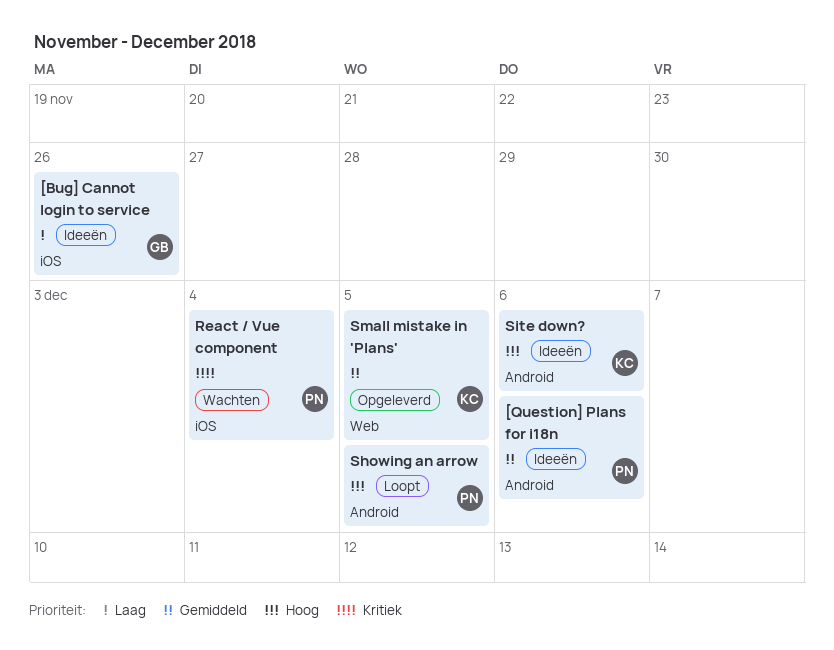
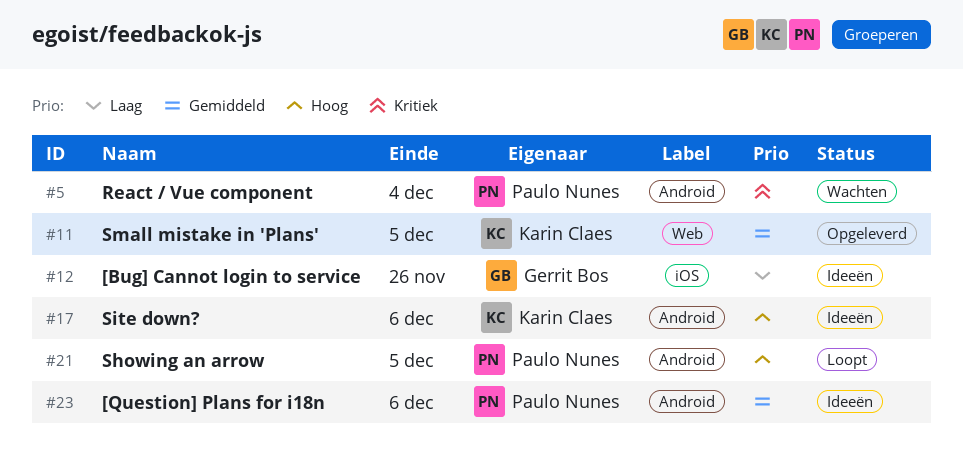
React / Vue component, label: iOS -> Android

